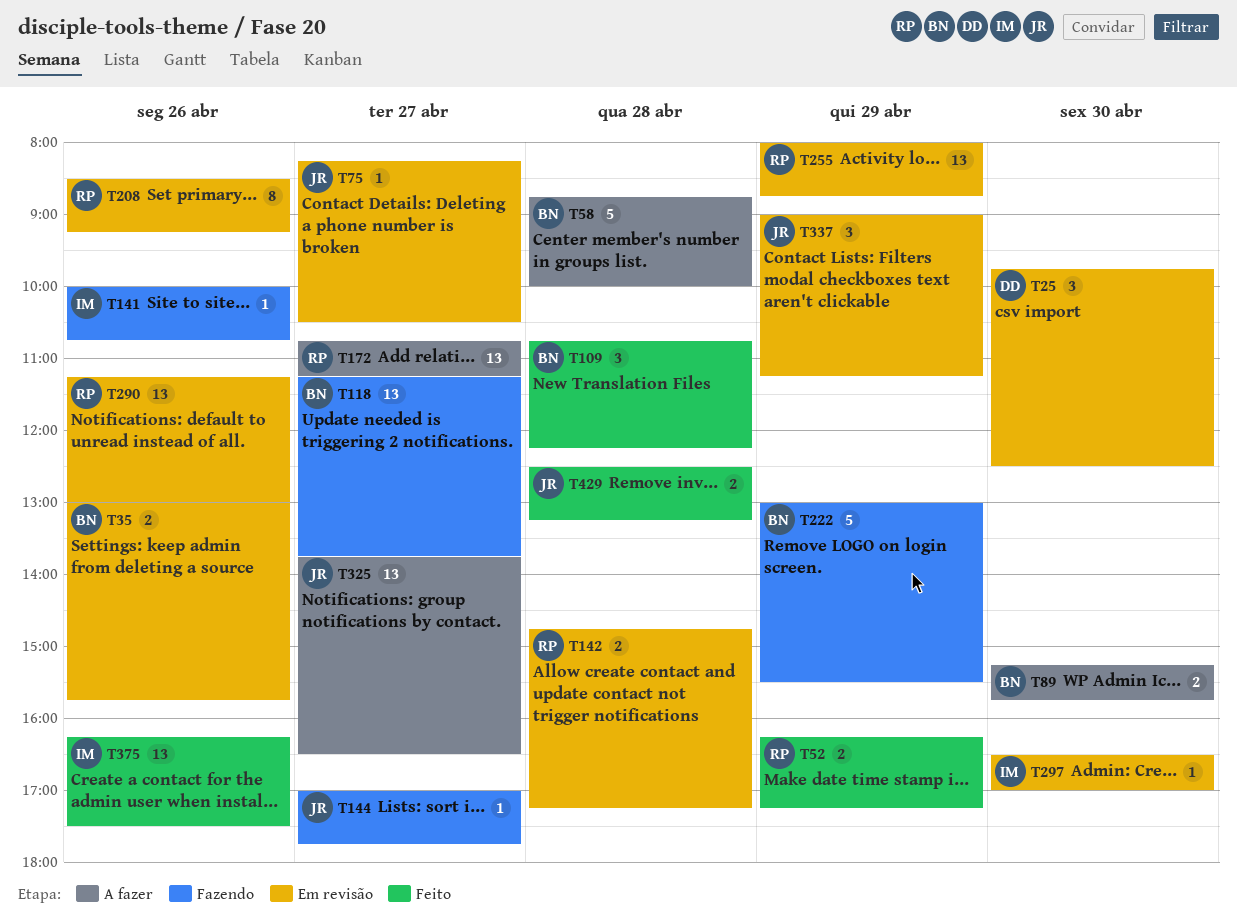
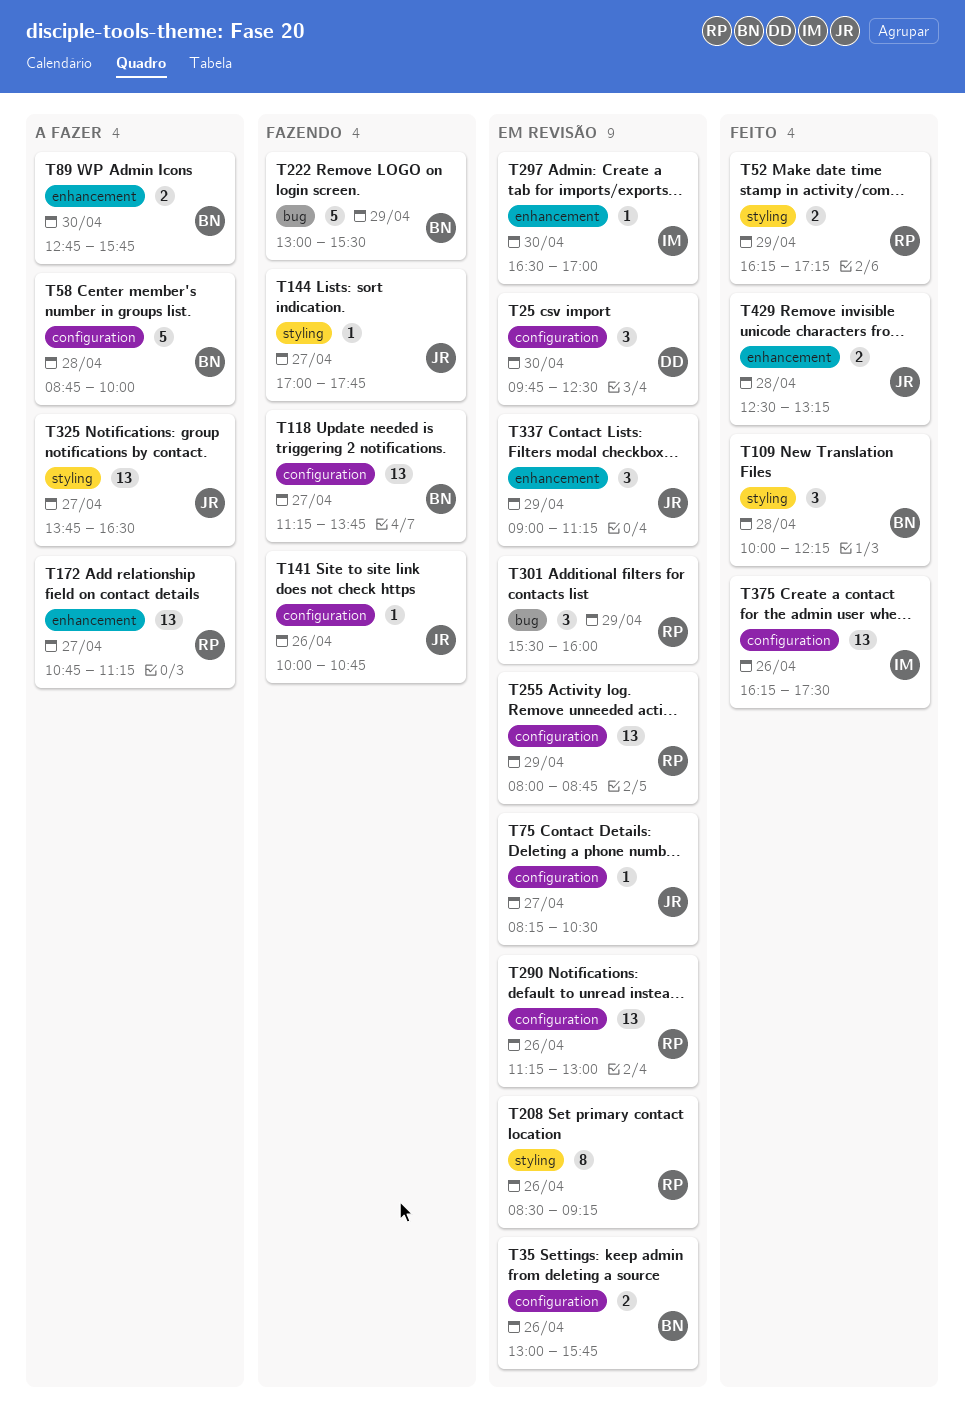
T89, begins: 15:15 -> 12:45
T109, begins: 10:45 -> 10:00
T141, owner: IM -> JR
T142: present -> none
T301: none -> present

